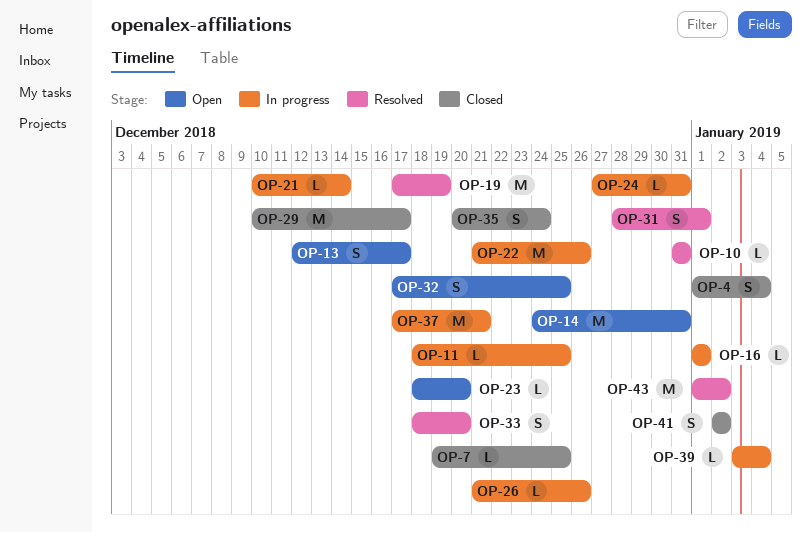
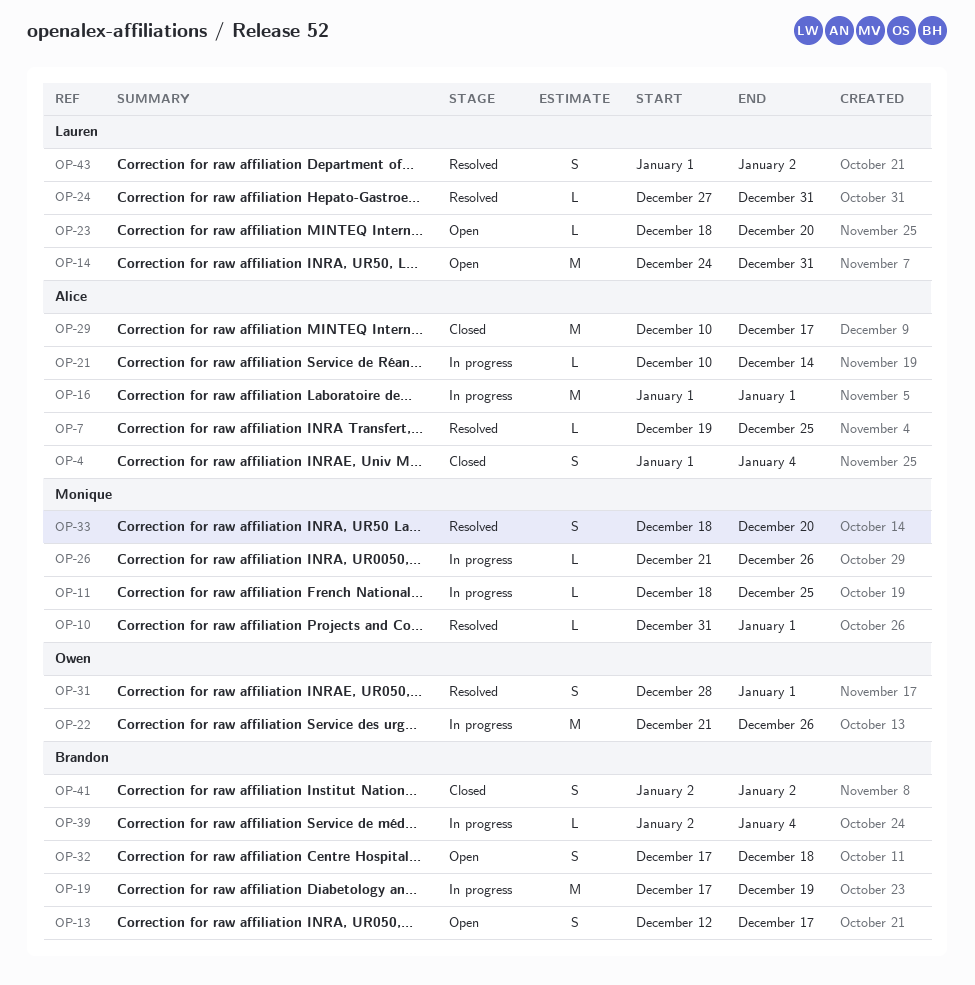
OP-7, status: Closed -> Resolved
OP-10, due: Dec 31 -> Jan 1
OP-16, estimate: L -> M
OP-19, status: Resolved -> In progress
OP-24, status: In progress -> Resolved
OP-32, due: Dec 25 -> Dec 18
OP-35: present -> none
OP-37: present -> none
OP-39, start: Jan 3 -> Jan 2
OP-43, estimate: M -> S

